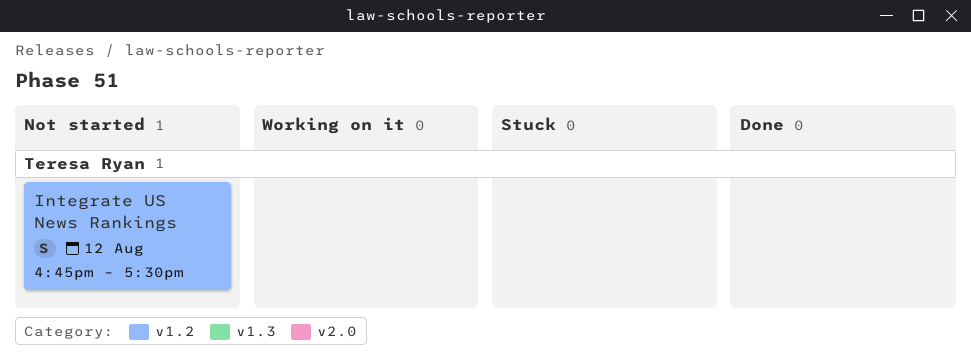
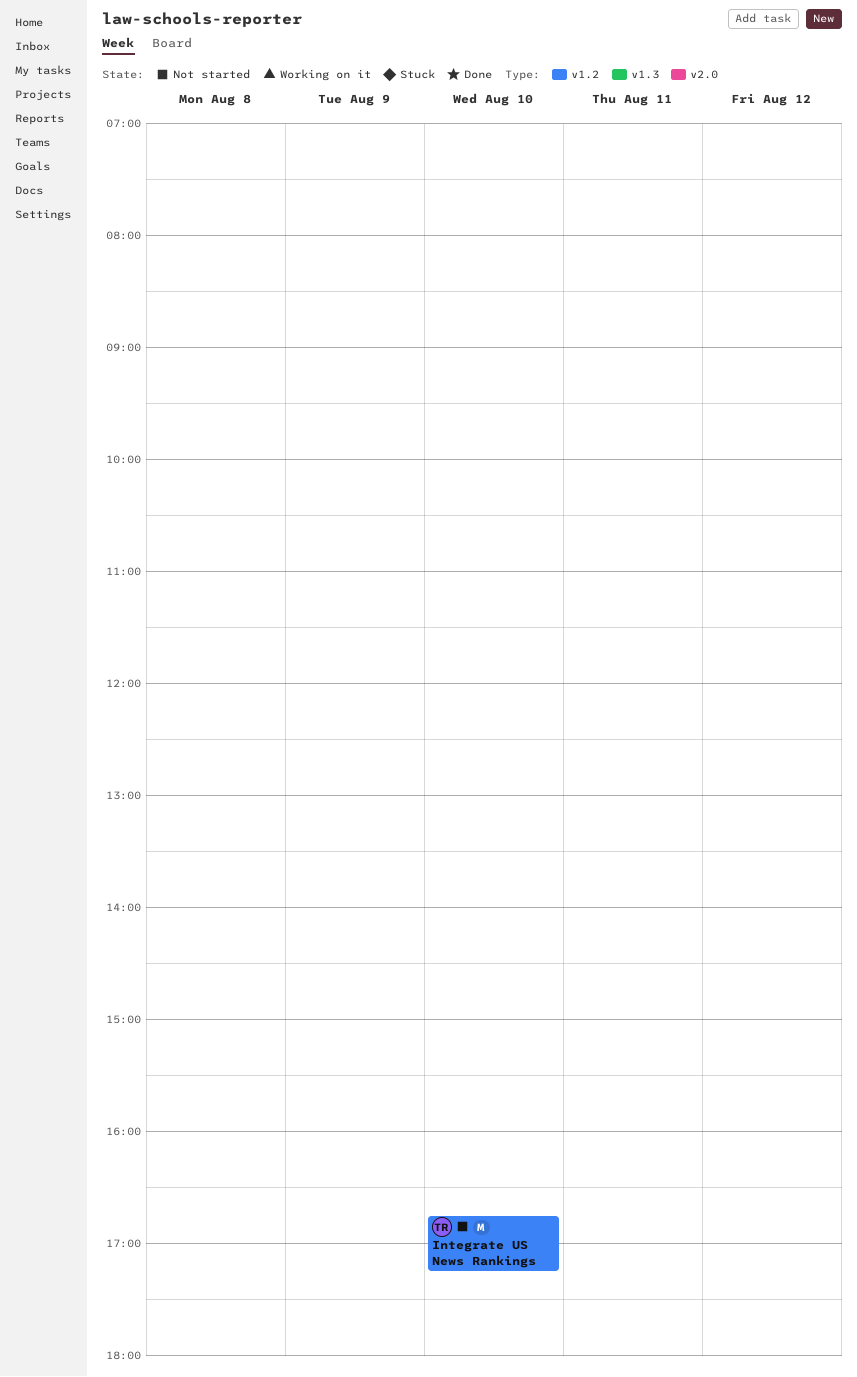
Integrate US News Rankings, estimate: S -> M
Integrate US News Rankings, day: Aug 12 -> Aug 10
Integrate US News Rankings, ends: 17:30 -> 17:15

